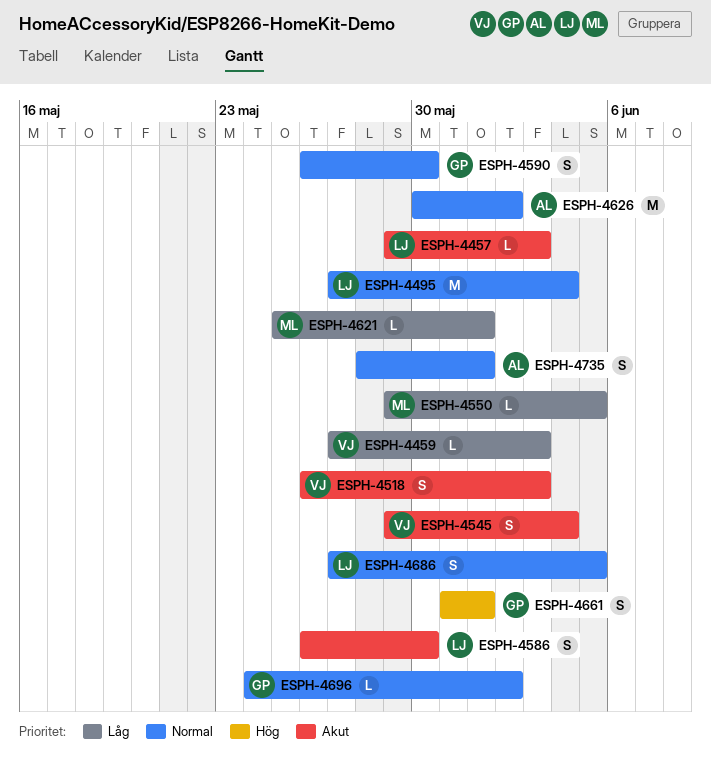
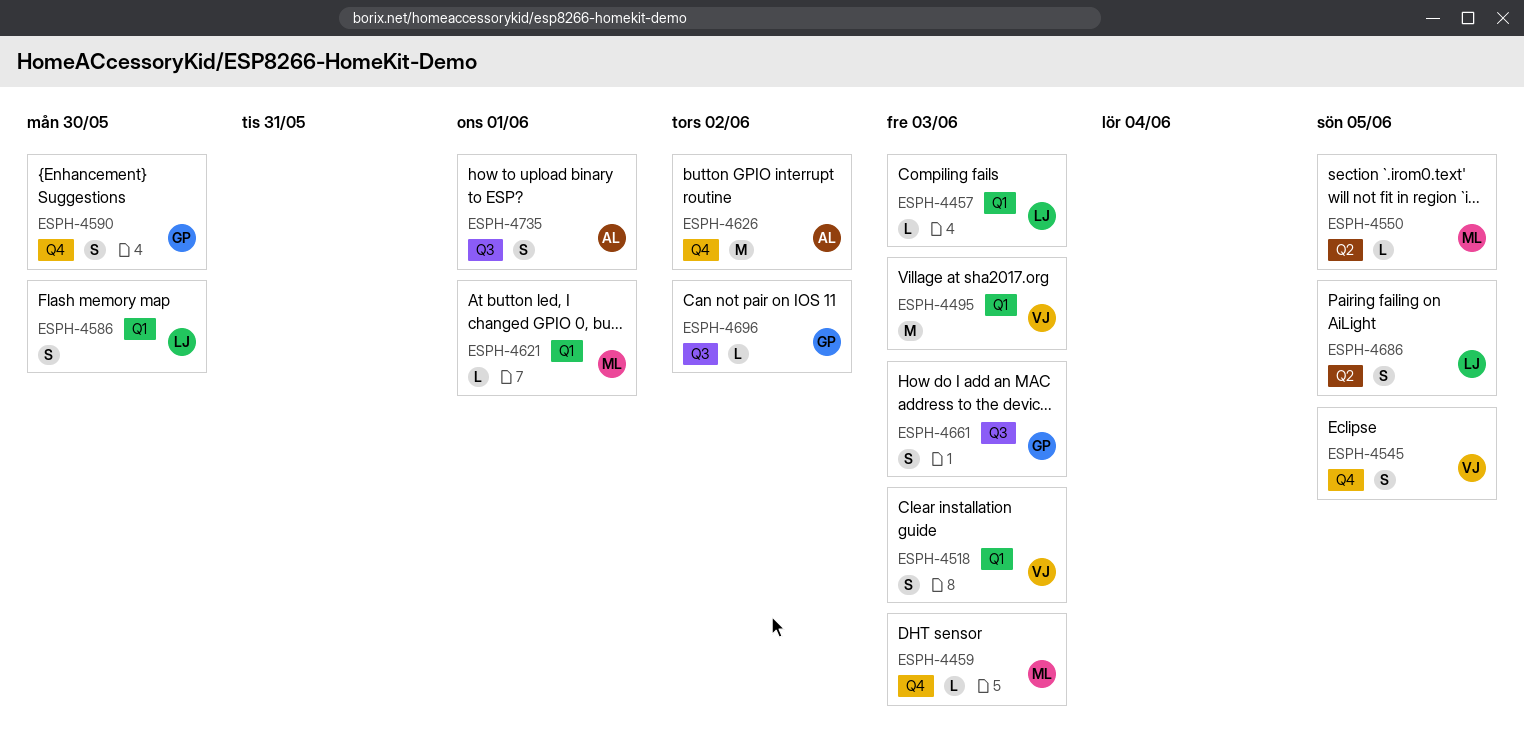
ESPH-4459, owner: VJ -> ML
ESPH-4495, owner: LJ -> VJ
ESPH-4495, due: Jun 4 -> Jun 3
ESPH-4545, due: Jun 4 -> Jun 5
ESPH-4661, due: Jun 1 -> Jun 3

